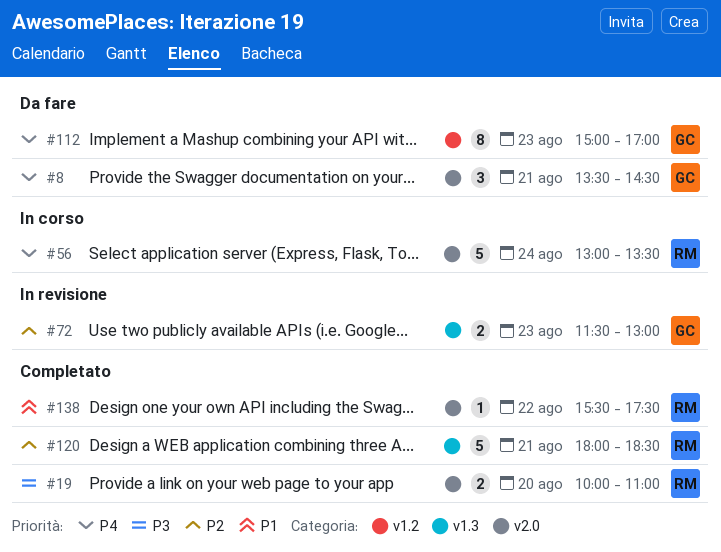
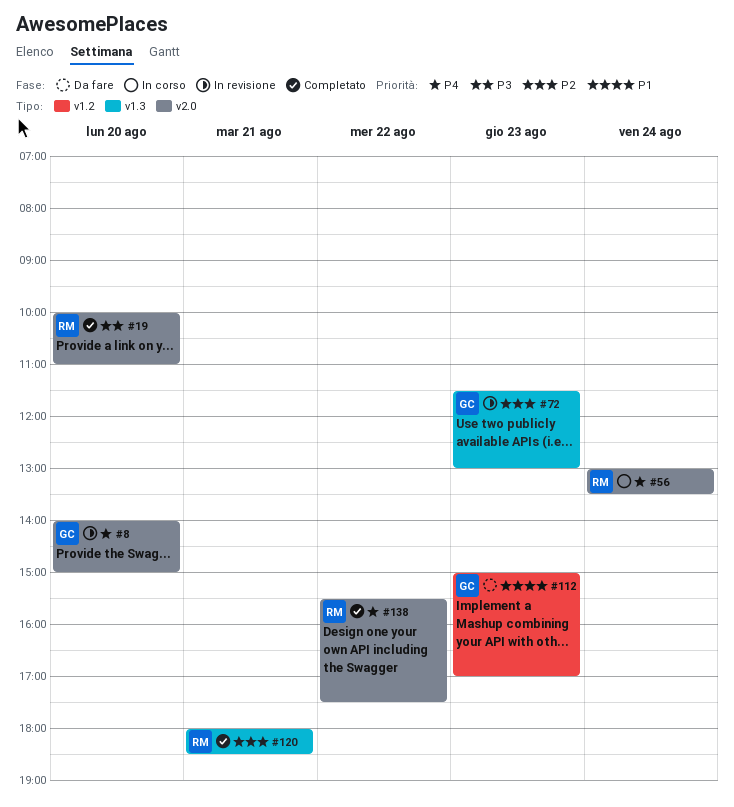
#8, status: Da fare -> In revisione
#8, day: Aug 21 -> Aug 20
#8, begins: 13:30 -> 14:00
#8, ends: 14:30 -> 15:00
#112, priority: P4 -> P1
#138, priority: P1 -> P4

